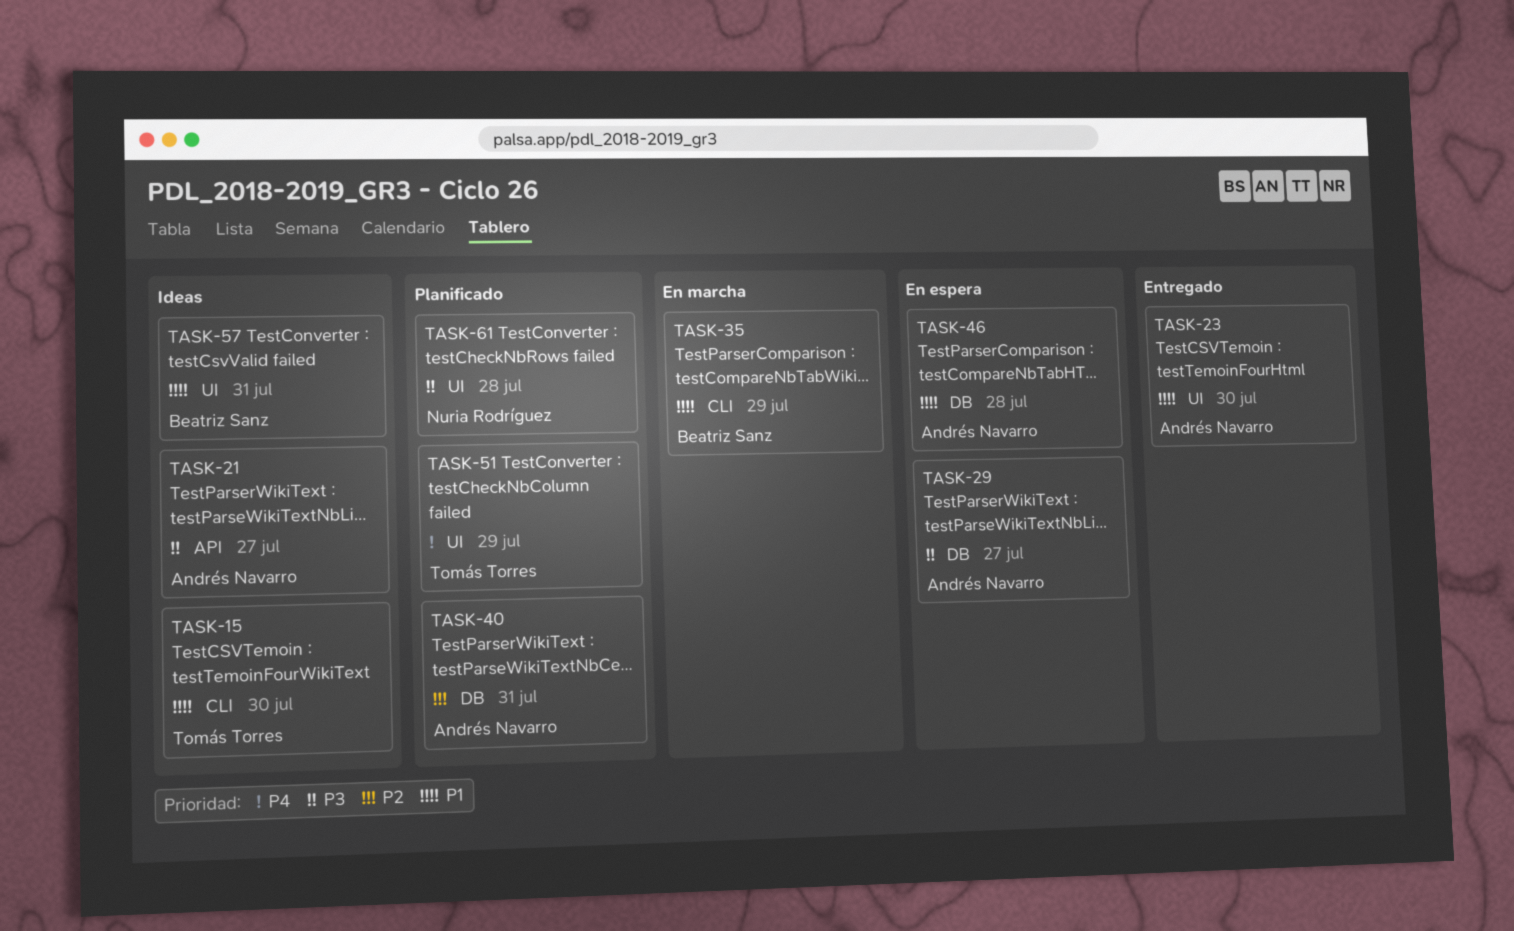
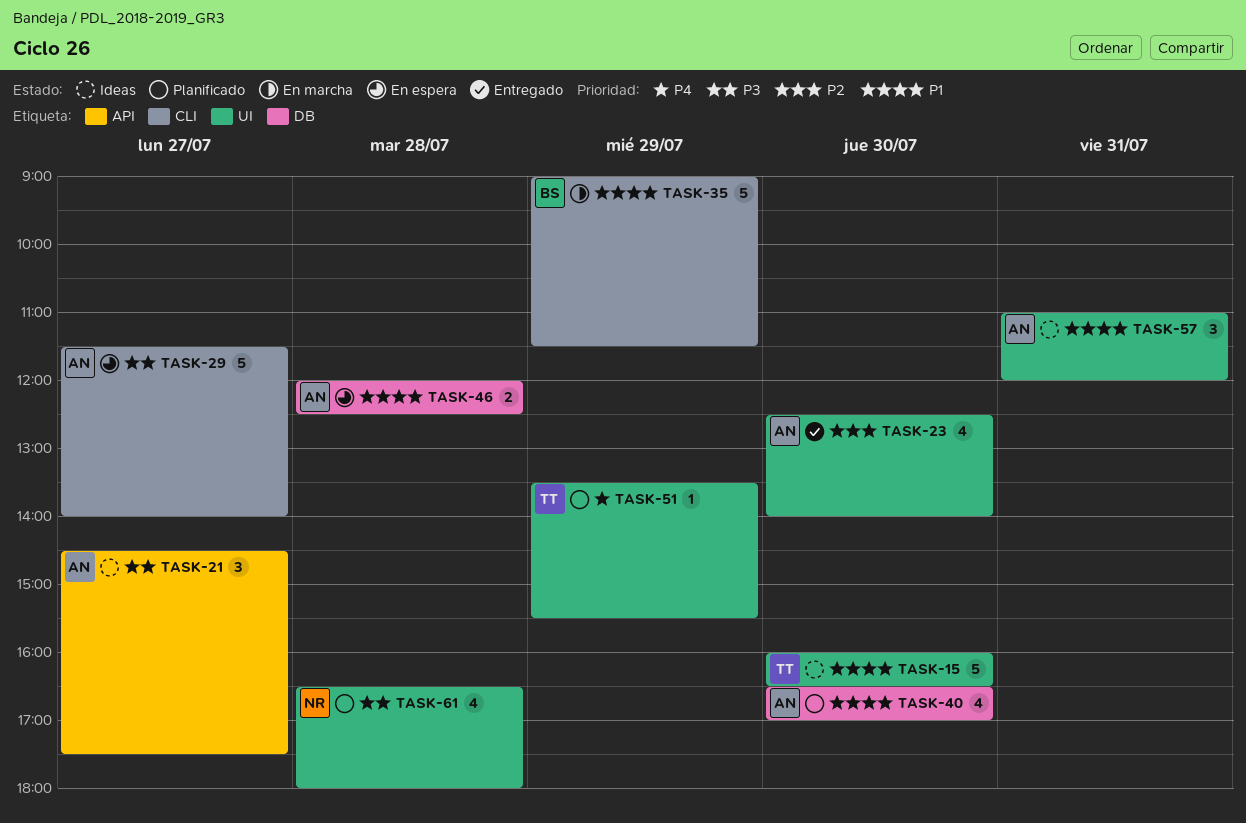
TASK-15, label: CLI -> UI
TASK-23, priority: P1 -> P2
TASK-29, label: DB -> CLI
TASK-40, priority: P2 -> P1
TASK-40, day: Jul 31 -> Jul 30
TASK-57, owner: Beatriz Sanz -> Andrés Navarro

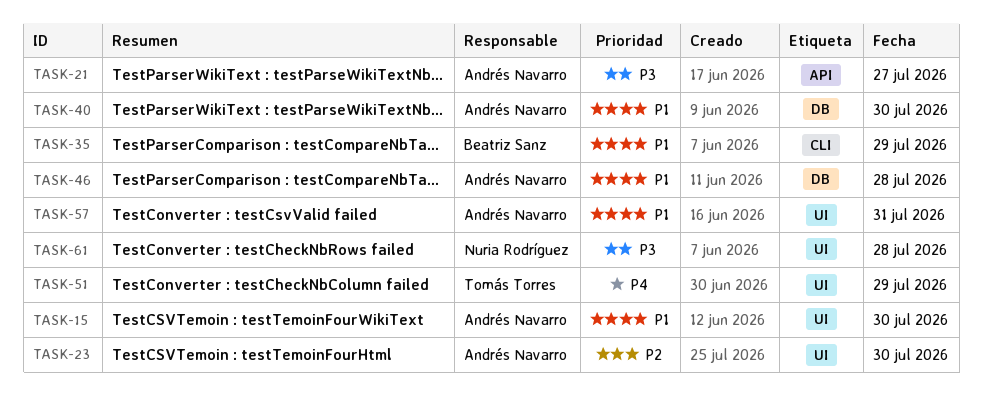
TASK-15, owner: Tomás Torres -> Andrés Navarro
TASK-29: present -> none

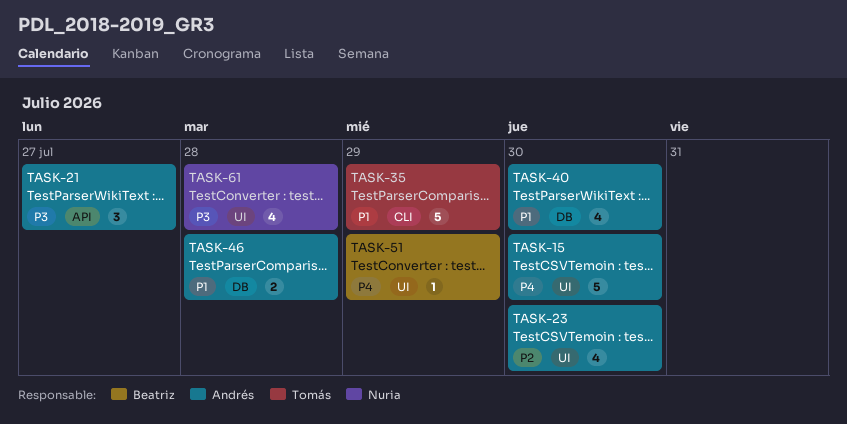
TASK-15, priority: P1 -> P4
TASK-35, owner: Beatriz Sanz -> Tomás Torres
TASK-51, owner: Tomás Torres -> Beatriz Sanz
TASK-57: present -> none

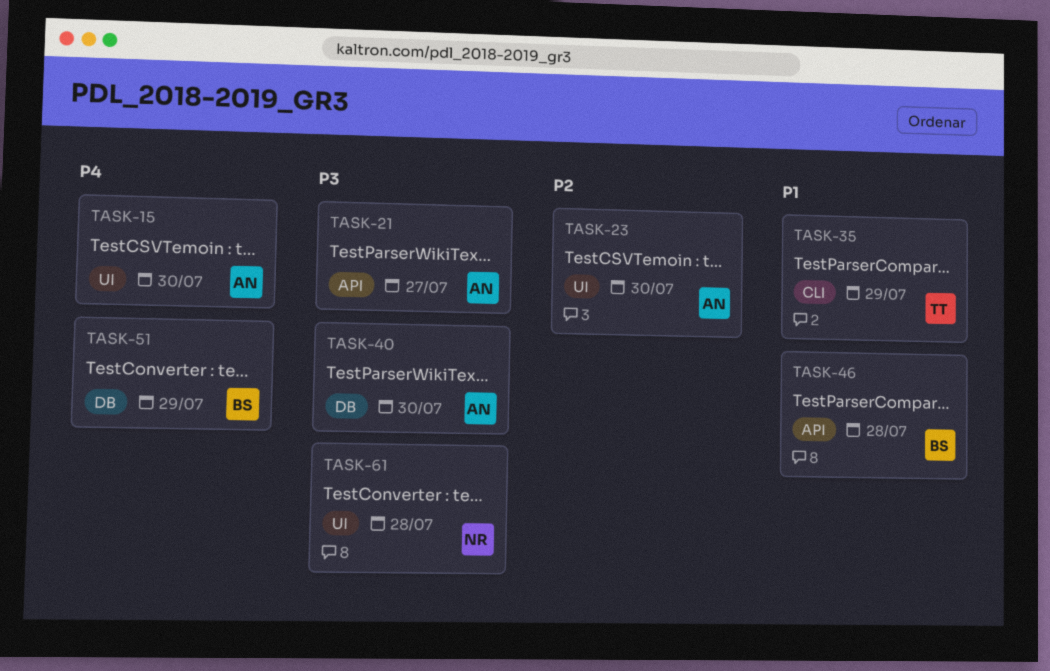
TASK-40, priority: P1 -> P3
TASK-46, owner: Andrés -> Beatriz
TASK-46, label: DB -> API
TASK-51, label: UI -> DB

